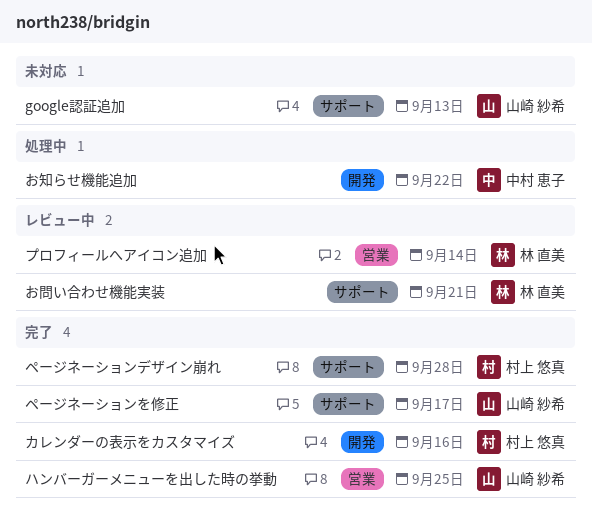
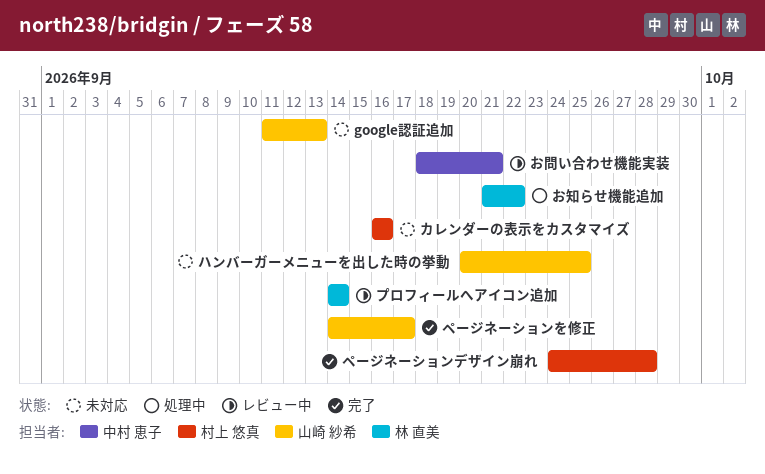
お問い合わせ機能実装, owner: 林 直美 -> 中村 恵子
お知らせ機能追加, owner: 中村 恵子 -> 林 直美
カレンダーの表示をカスタマイズ, status: 完了 -> 未対応
ハンバーガーメニューを出した時の挙動, status: 完了 -> 未対応

